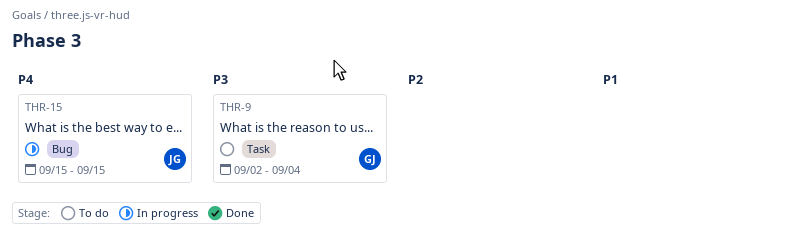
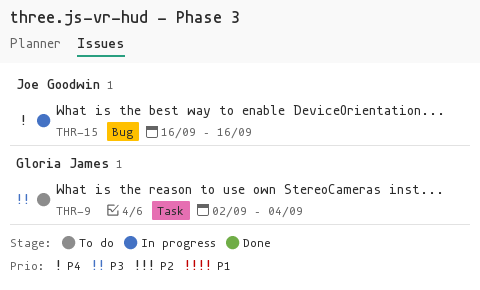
THR-15, start: Sep 15 -> Sep 16
THR-15, due: Sep 15 -> Sep 16

